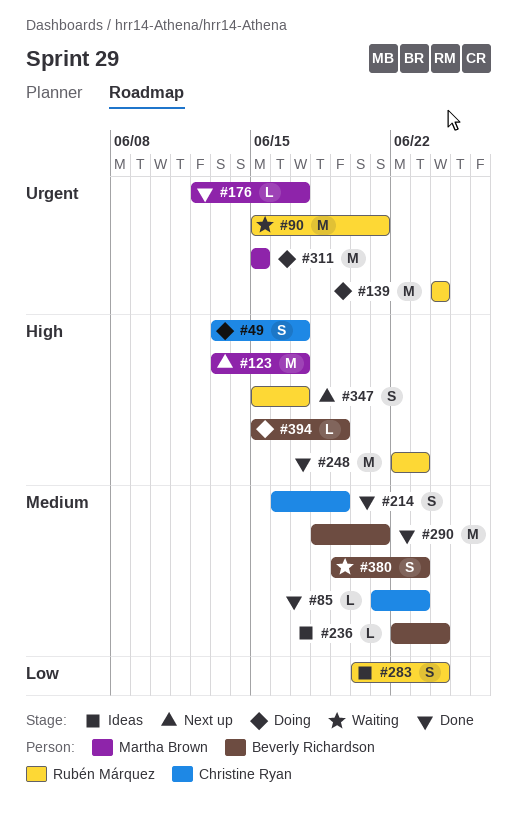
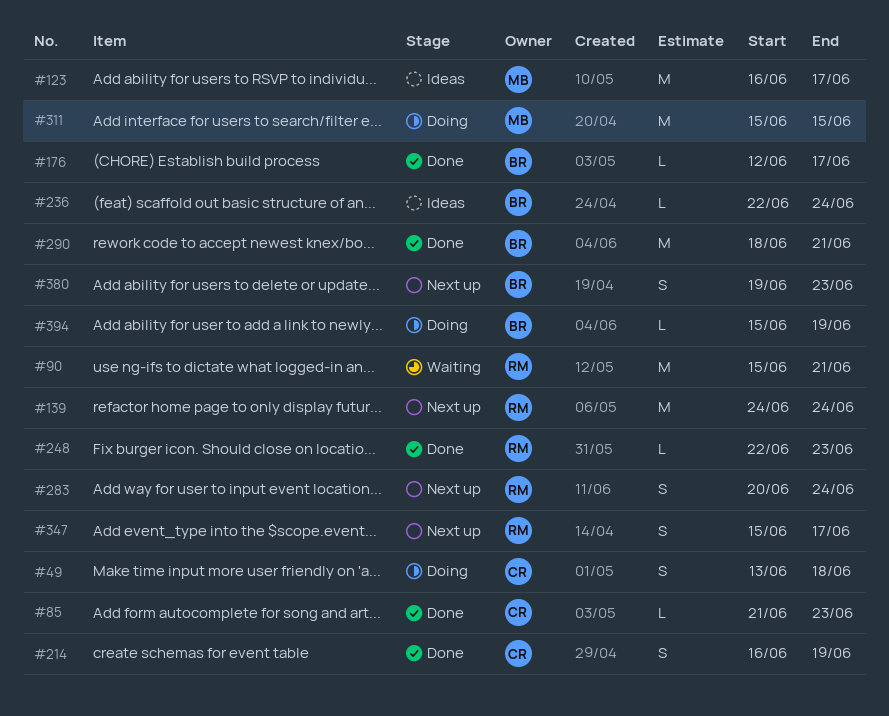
#49, due: Jun 17 -> Jun 18
#123, status: Next up -> Ideas
#123, start: Jun 13 -> Jun 16
#139, status: Doing -> Next up
#176, owner: Martha Brown -> Beverly Richardson
#248, estimate: M -> L
#283, status: Ideas -> Next up
#380, status: Waiting -> Next up

